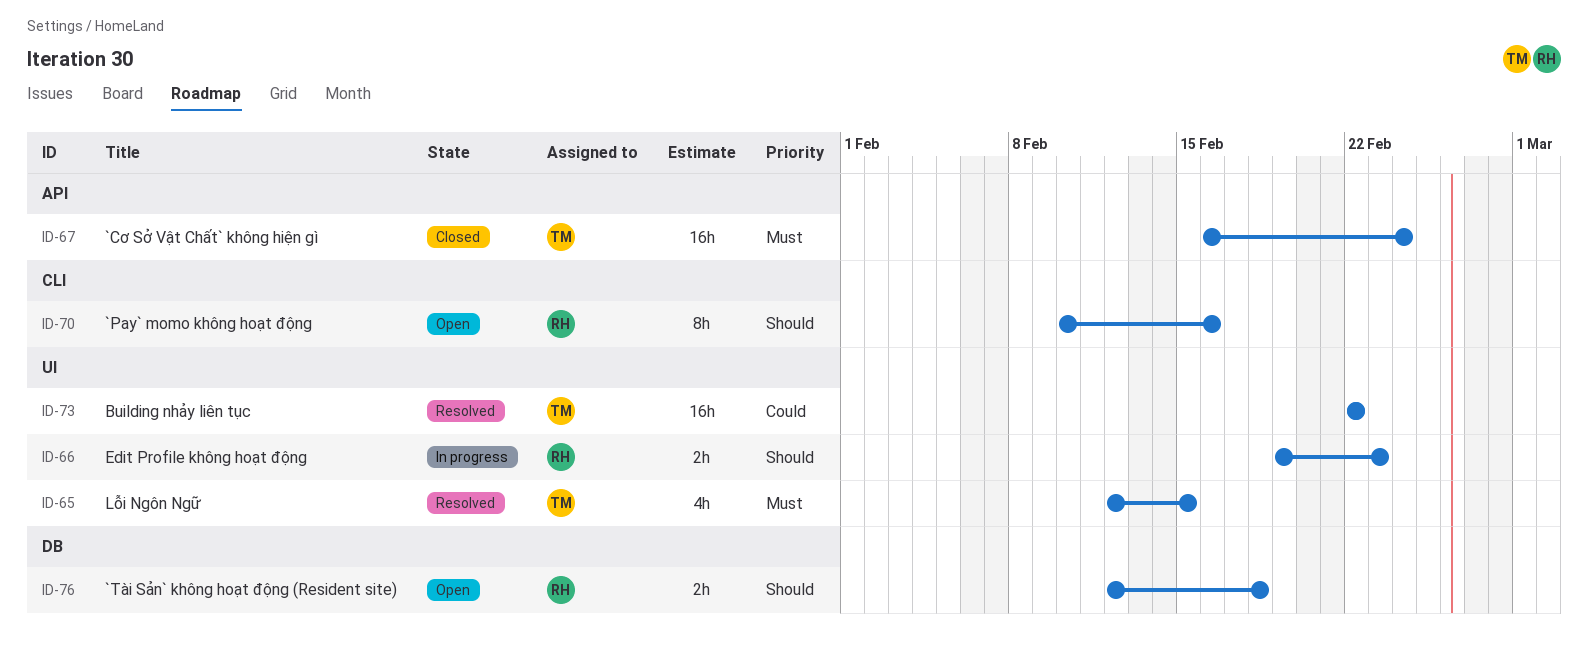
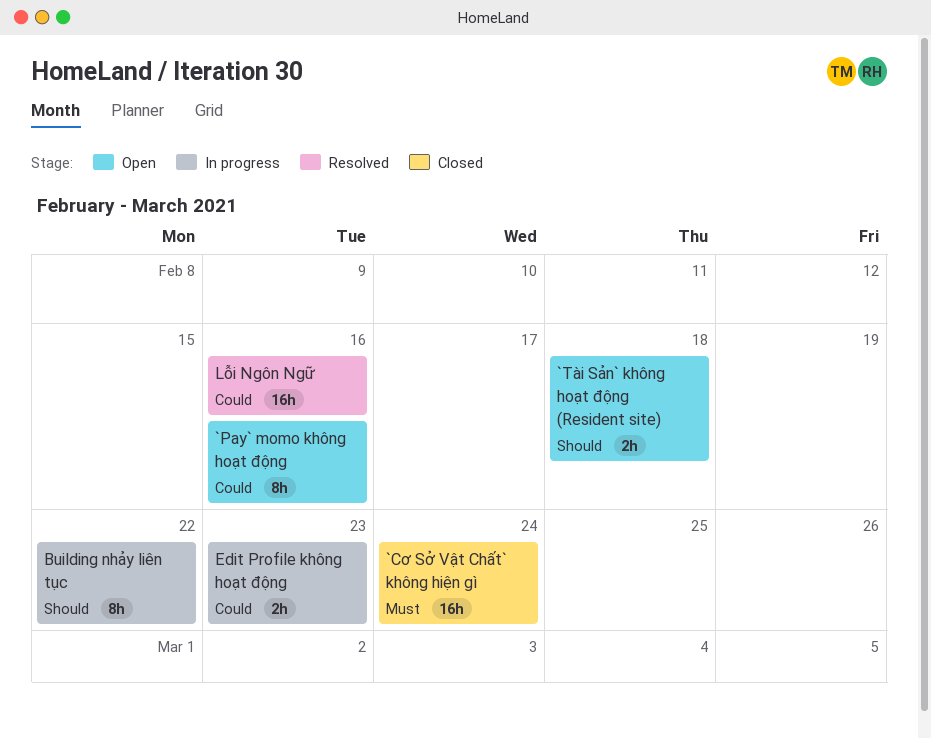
`Pay` momo không hoạt động, priority: Should -> Could
Building nhảy liên tục, status: Resolved -> In progress
Building nhảy liên tục, priority: Could -> Should
Building nhảy liên tục, estimate: 16h -> 8h
Edit Profile không hoạt động, priority: Should -> Could
Lỗi Ngôn Ngữ, priority: Must -> Could
Lỗi Ngôn Ngữ, estimate: 4h -> 16h
Lỗi Ngôn Ngữ, due: Feb 15 -> Feb 16

